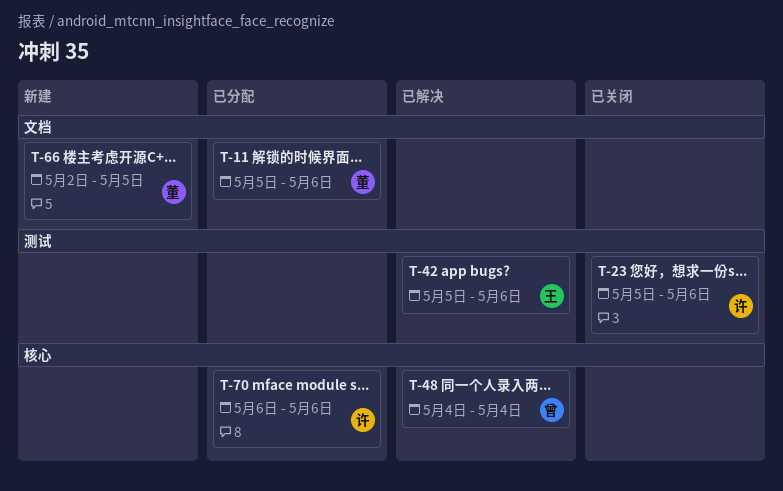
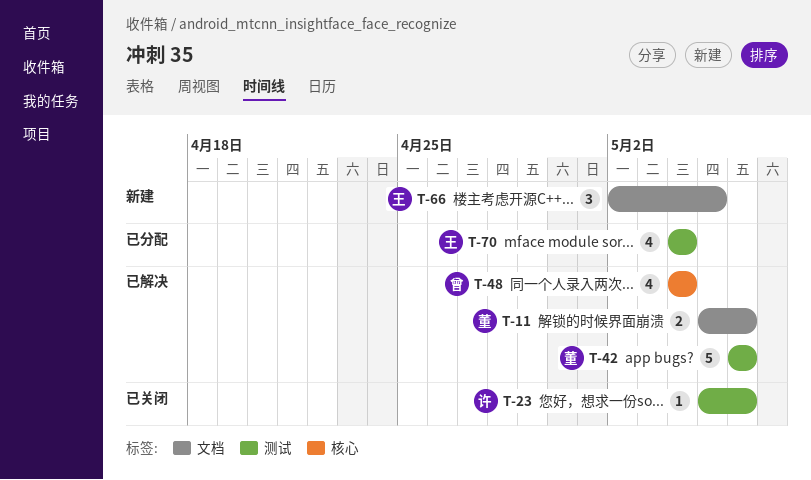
T-11, status: 已分配 -> 已解决
T-42, owner: 王 -> 董
T-42, start: May 5 -> May 6
T-66, owner: 董 -> 王
T-70, owner: 许 -> 王
T-70, label: 核心 -> 测试
T-70, start: May 6 -> May 4
T-70, due: May 6 -> May 4

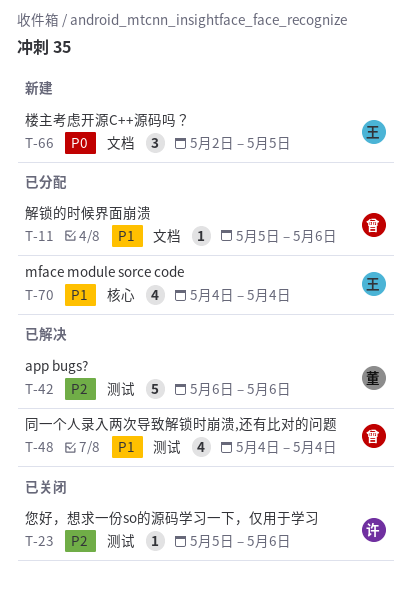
T-11, status: 已解决 -> 已分配
T-11, owner: 董 -> 曾
T-11, estimate: 2 -> 1
T-48, label: 核心 -> 测试
T-70, label: 测试 -> 核心

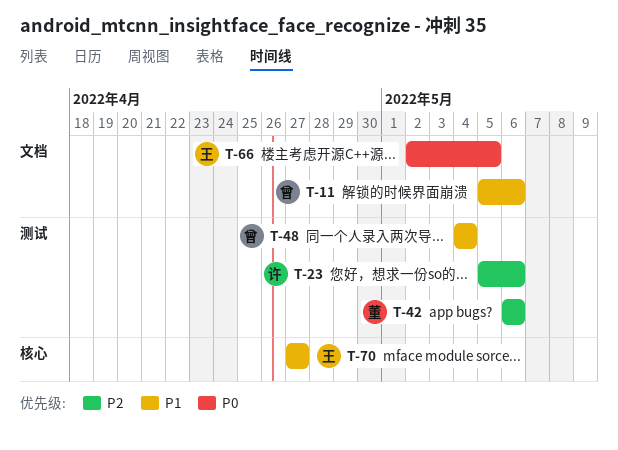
T-70, start: May 4 -> Apr 27
T-70, due: May 4 -> Apr 27

